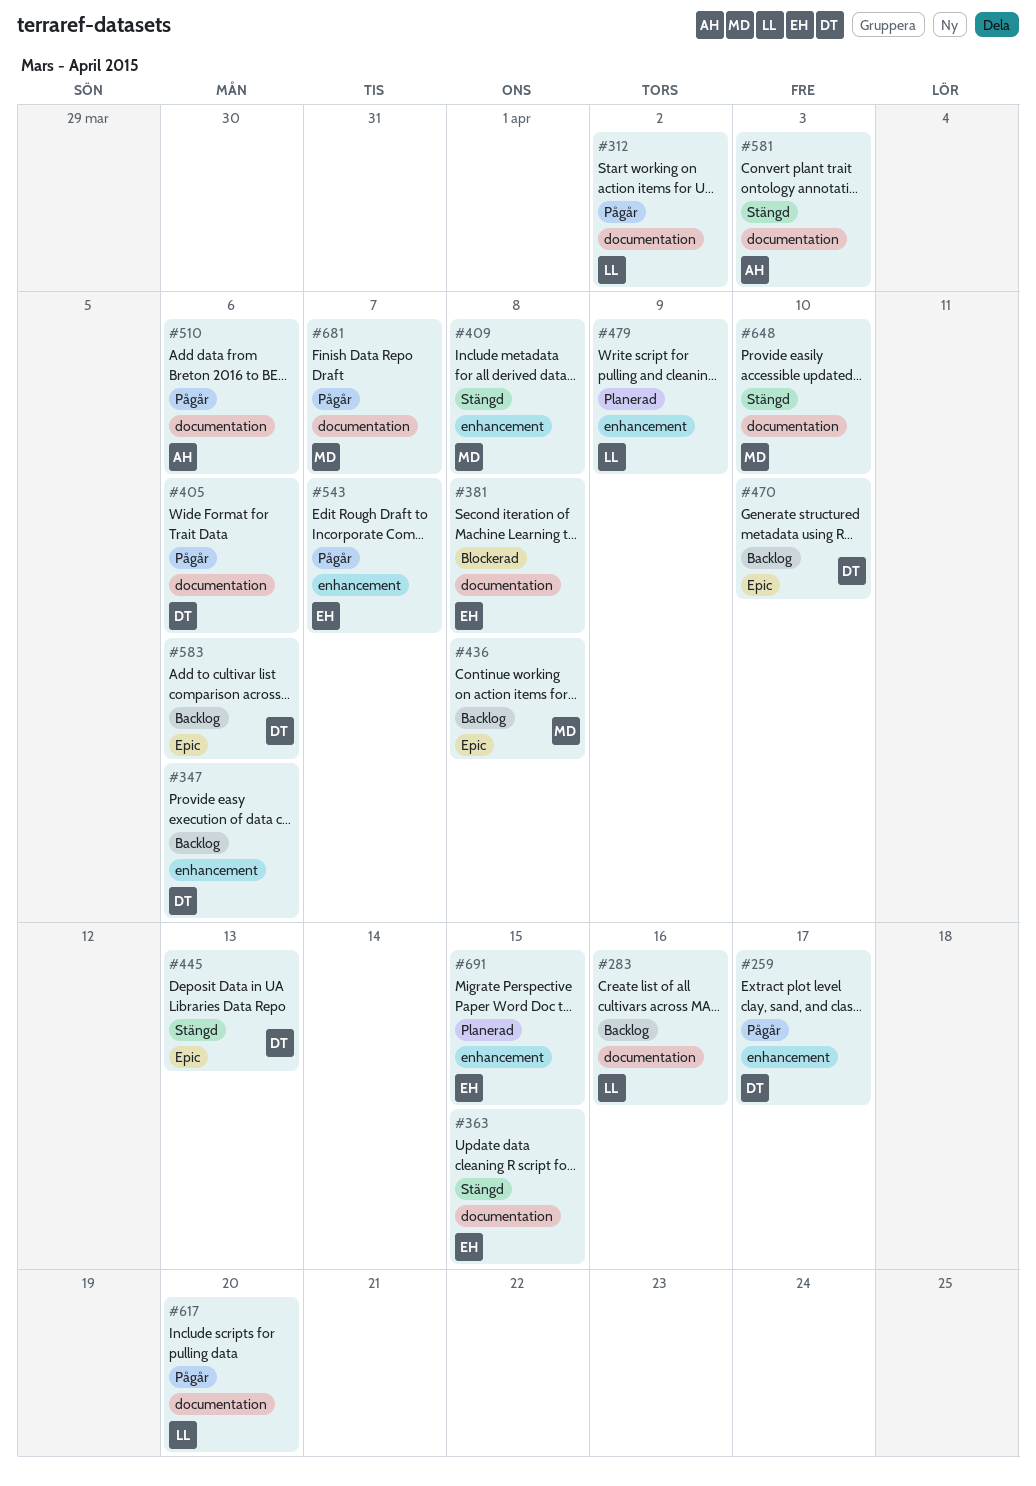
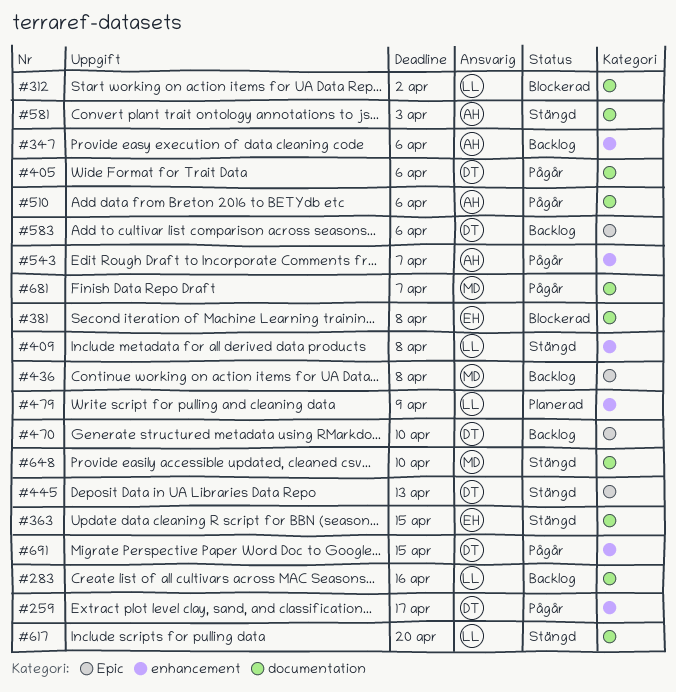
#312, status: Pågår -> Blockerad
#347, owner: DT -> AH
#409, owner: MD -> LL
#543, owner: EH -> AH
#617, status: Pågår -> Stängd
#691, status: Planerad -> Pågår
#691, owner: EH -> DT

